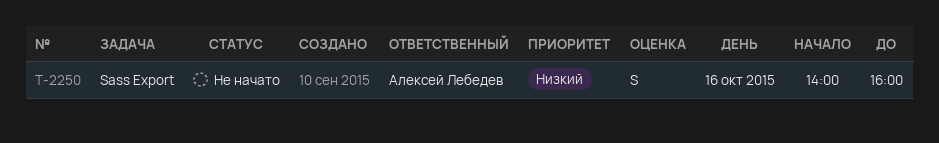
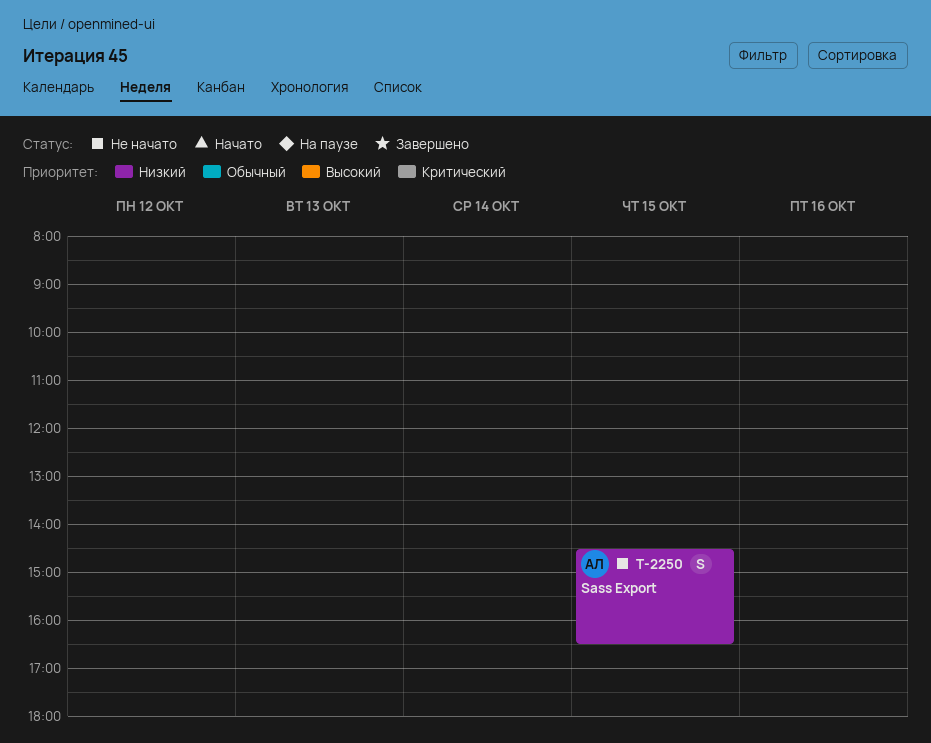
T-2250, day: Oct 16 -> Oct 15
T-2250, begins: 14:00 -> 14:30
T-2250, ends: 16:00 -> 16:30

